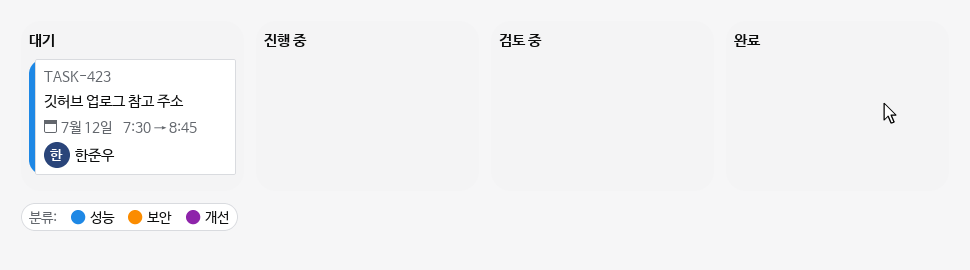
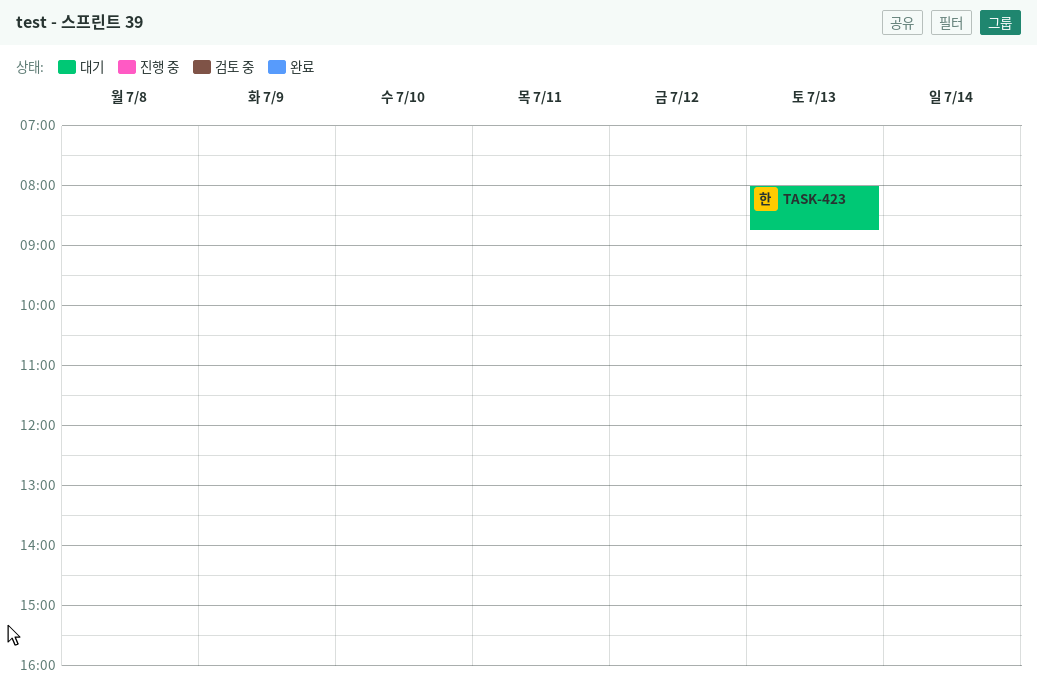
TASK-423, day: Jul 12 -> Jul 13
TASK-423, begins: 07:30 -> 08:00

